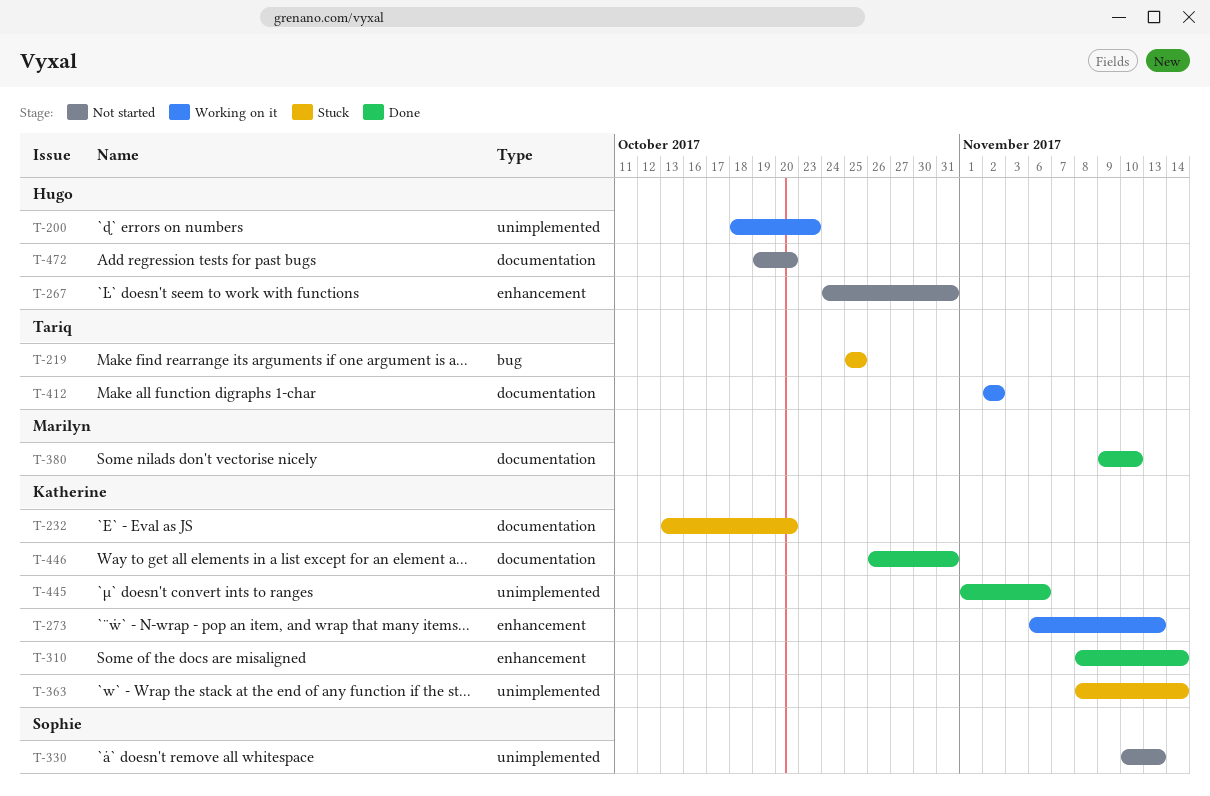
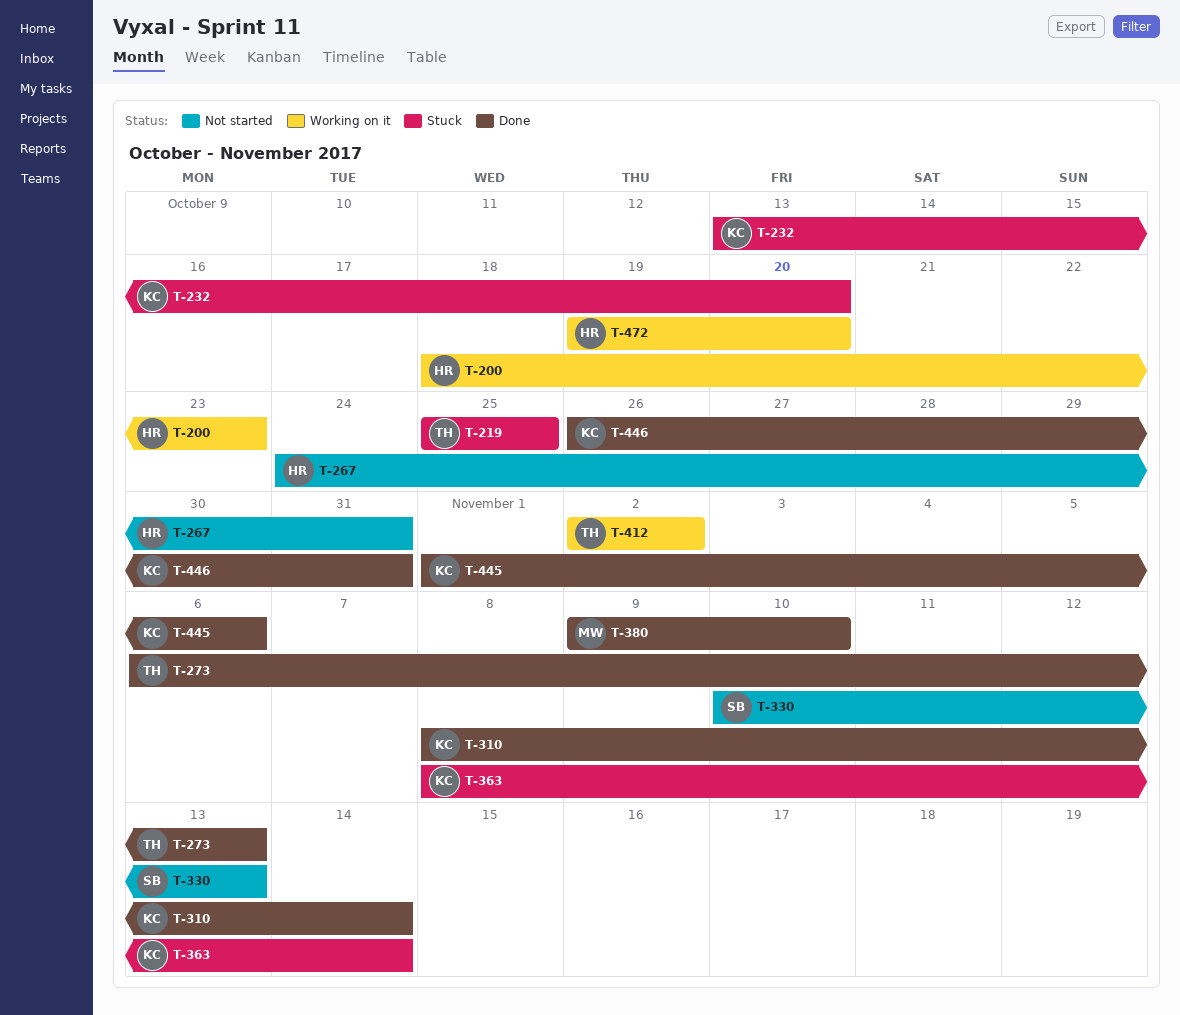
T-273, status: Working on it -> Done
T-273, owner: Katherine -> Tariq
T-472, status: Not started -> Working on it

